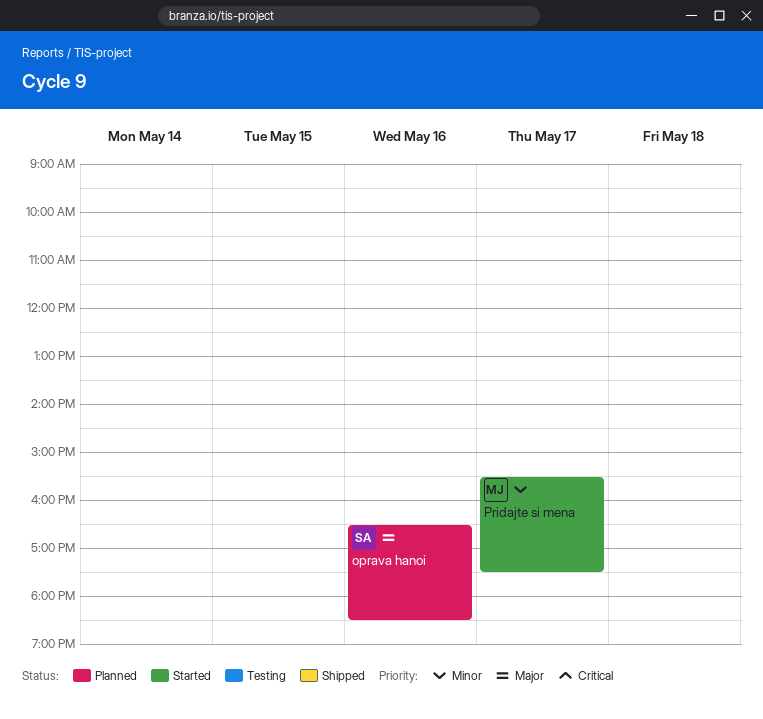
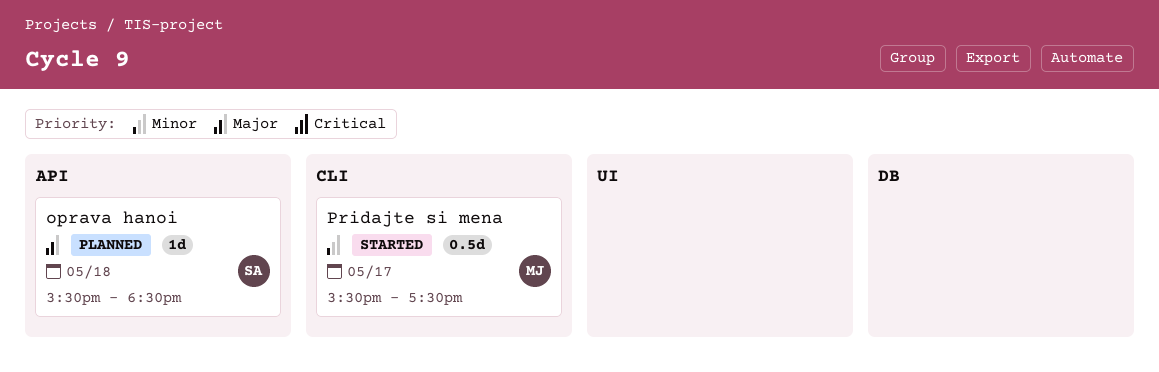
oprava hanoi, day: May 16 -> May 18
oprava hanoi, begins: 16:30 -> 15:30

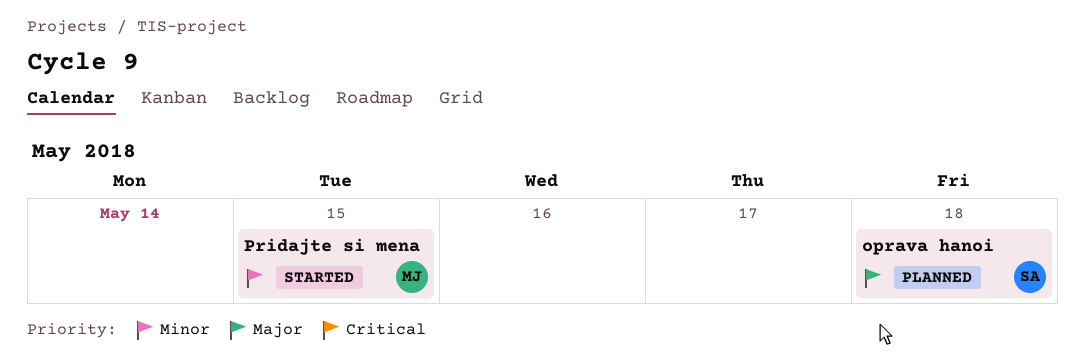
Pridajte si mena, day: May 17 -> May 15

